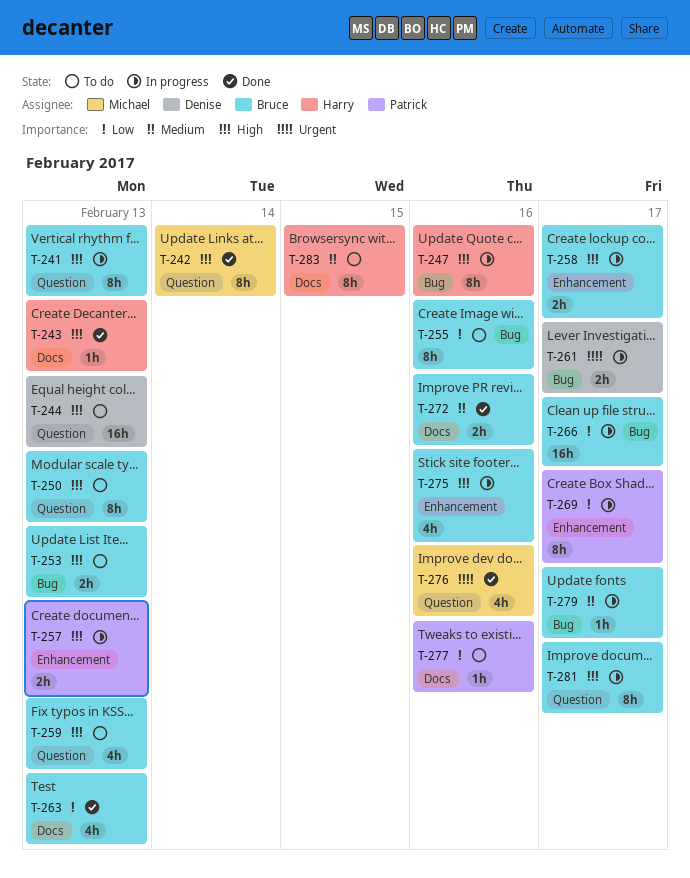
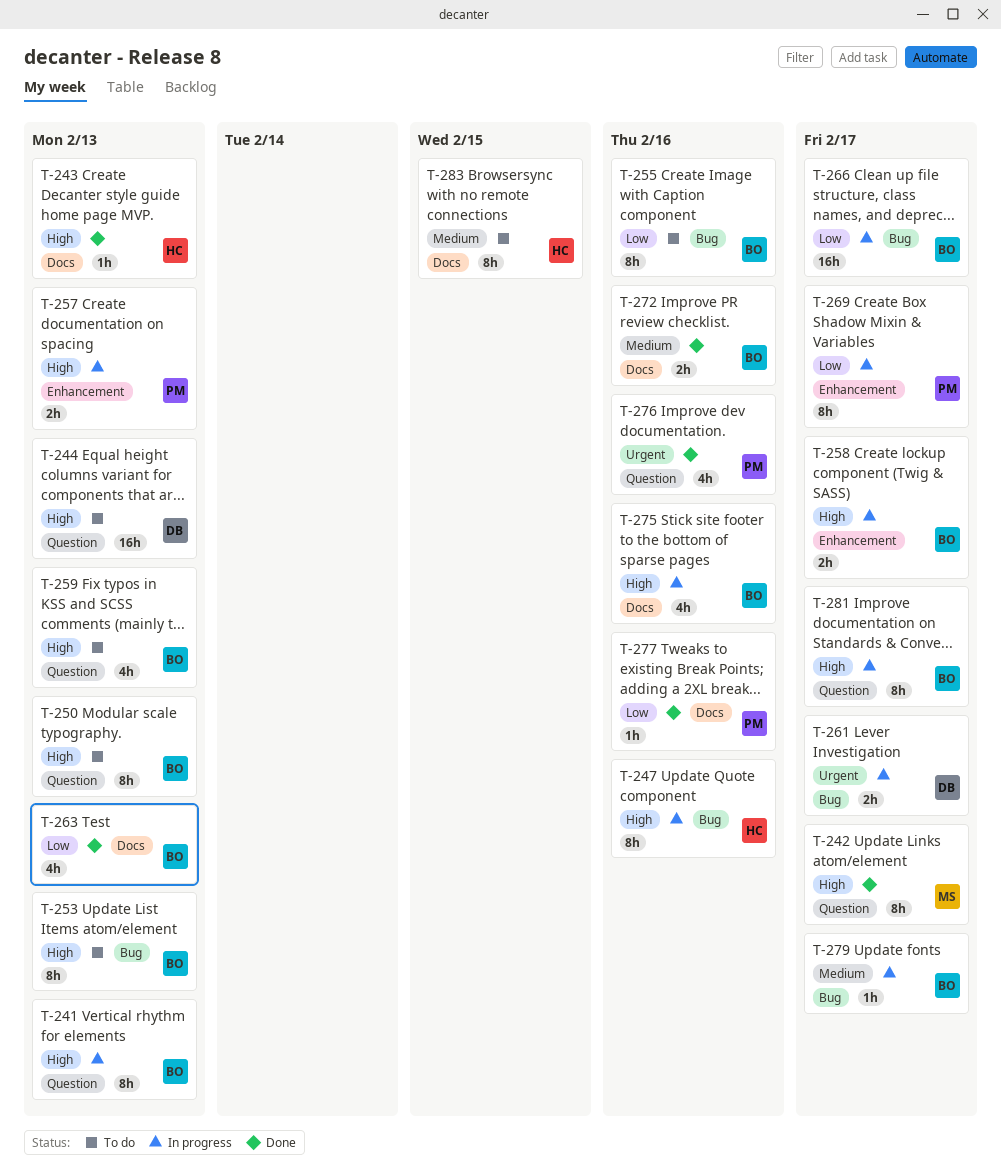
T-242, due: Feb 14 -> Feb 17
T-253, estimate: 2h -> 8h
T-275, label: Enhancement -> Docs
T-276, owner: Michael -> Patrick
T-277, status: To do -> Done

